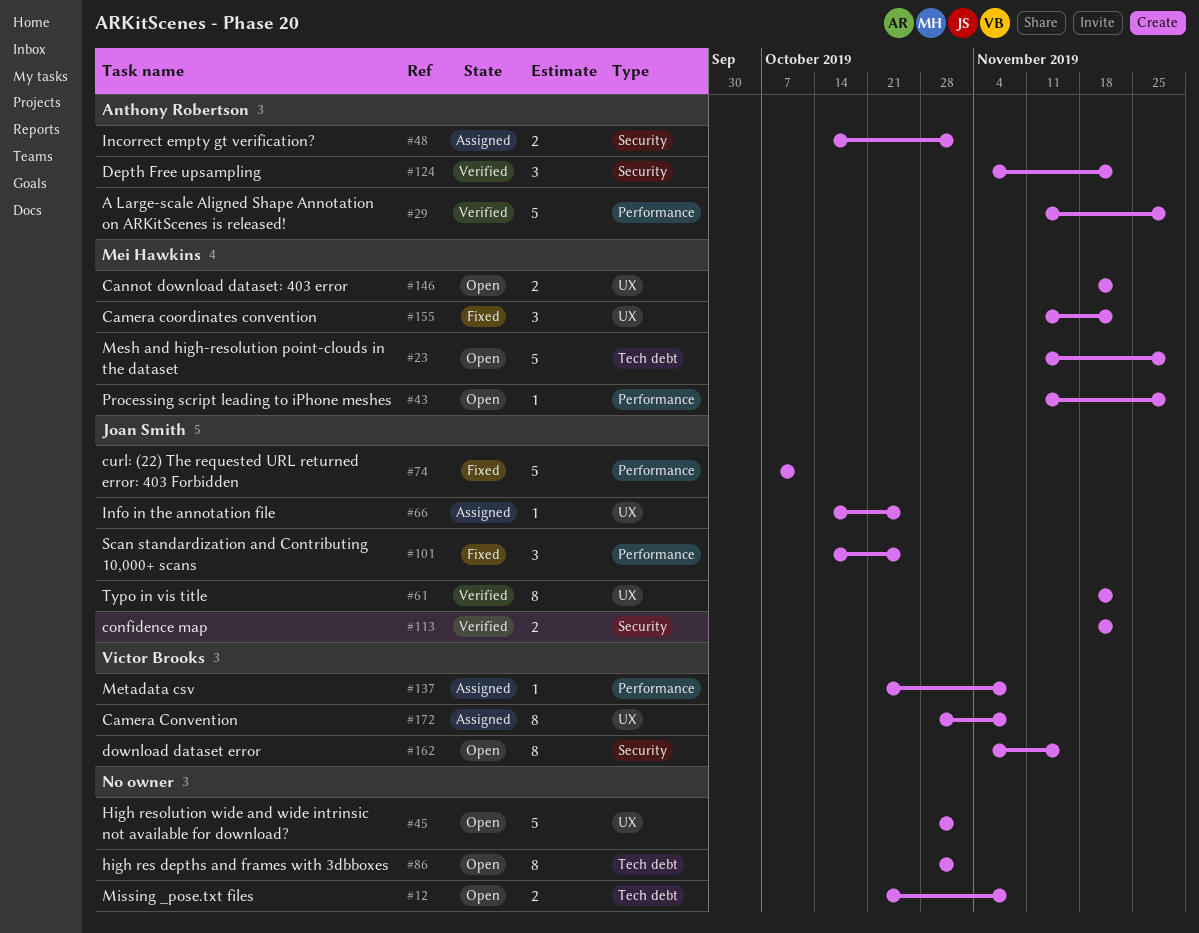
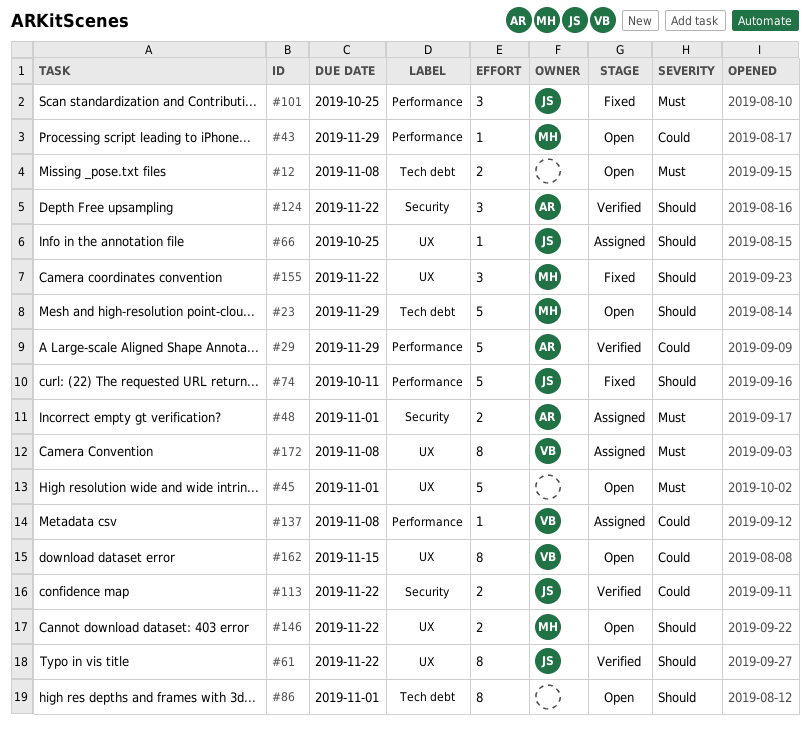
#162, label: Security -> UX

